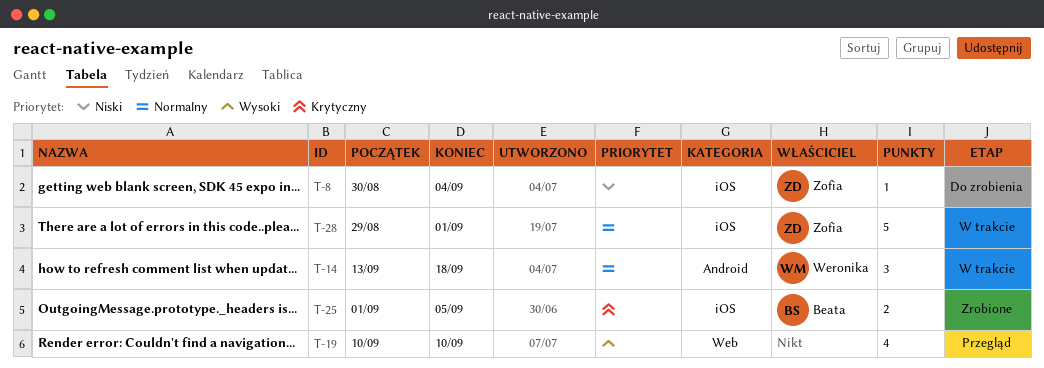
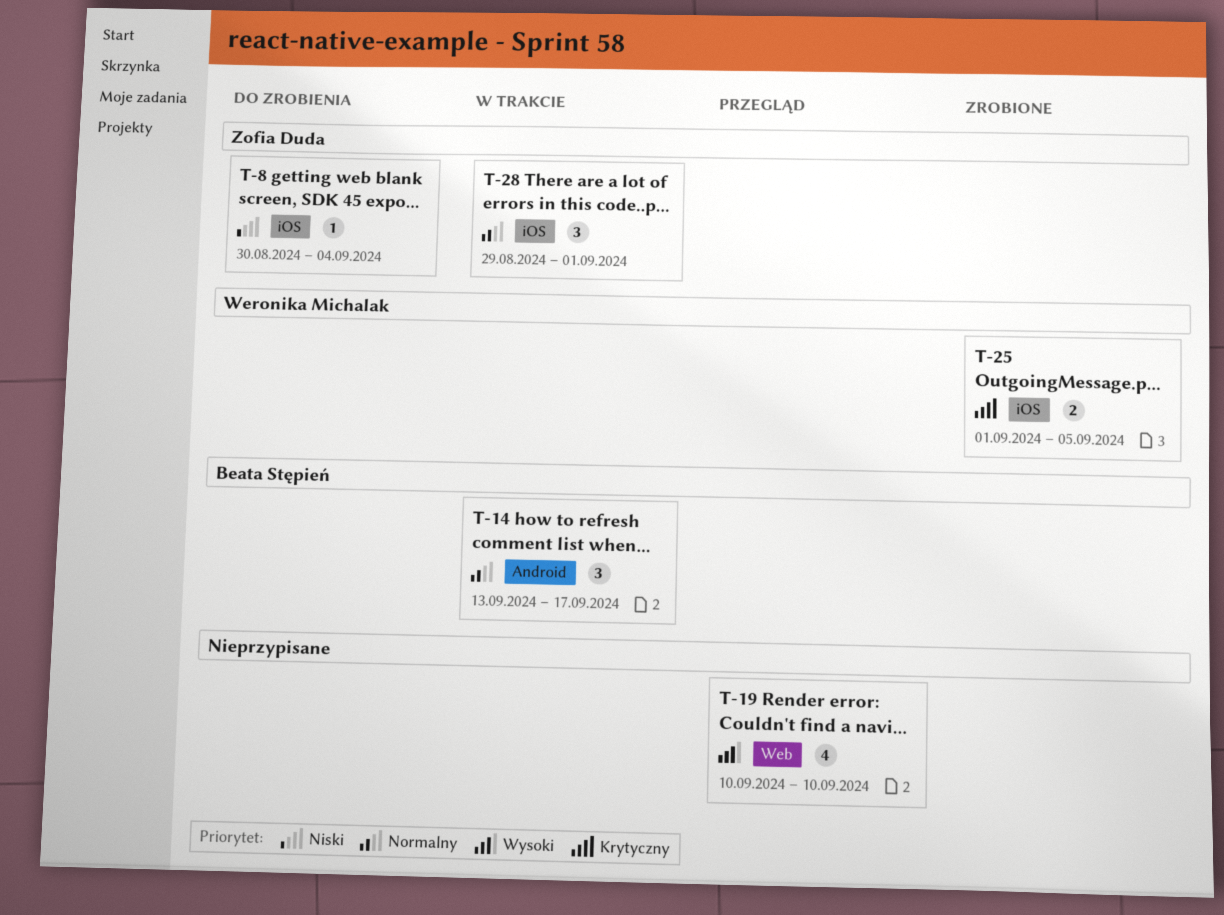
T-14, owner: Weronika Michalak -> Beata Stępień
T-14, due: Sep 18 -> Sep 17
T-25, owner: Beata Stępień -> Weronika Michalak
T-28, estimate: 5 -> 3

